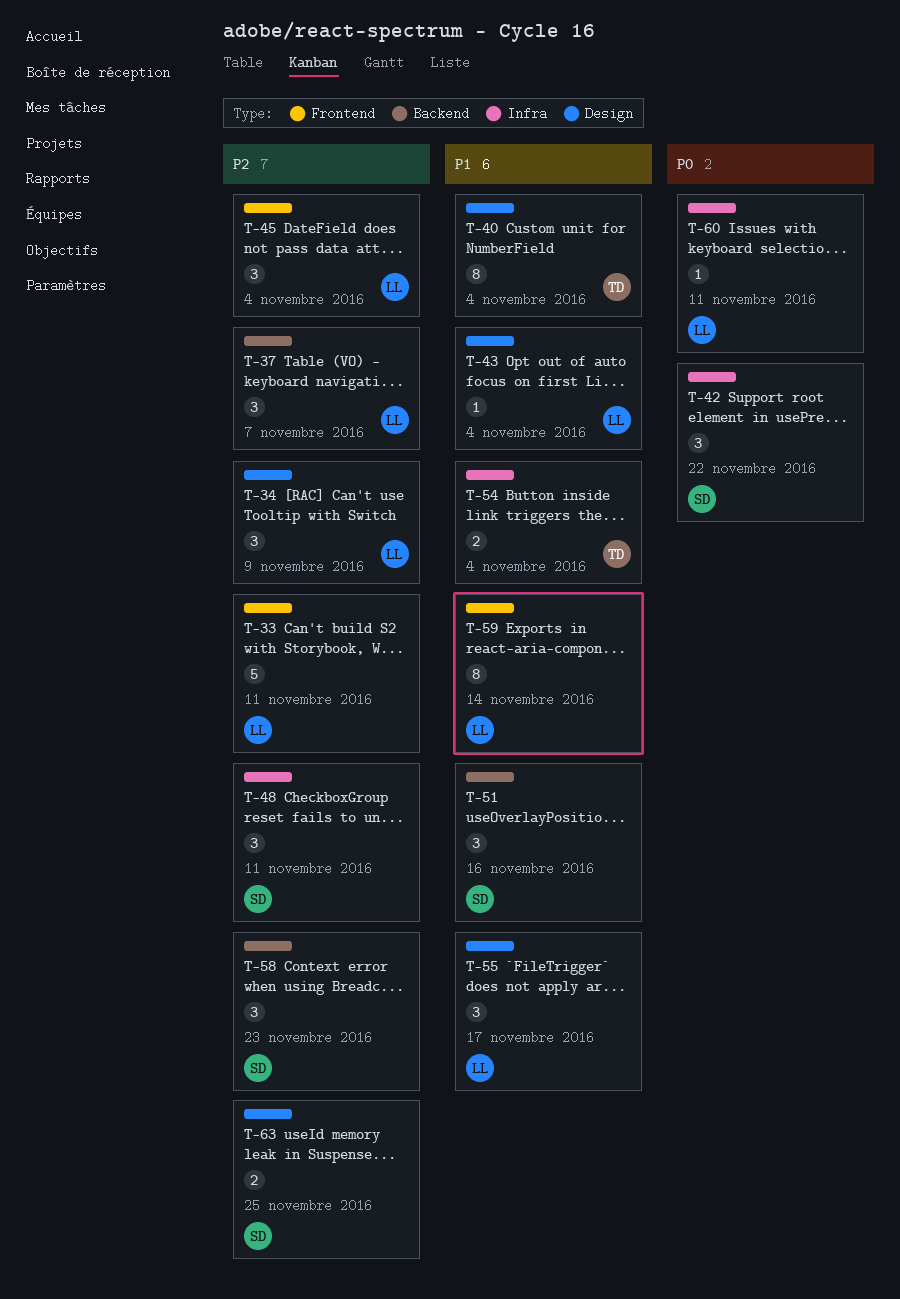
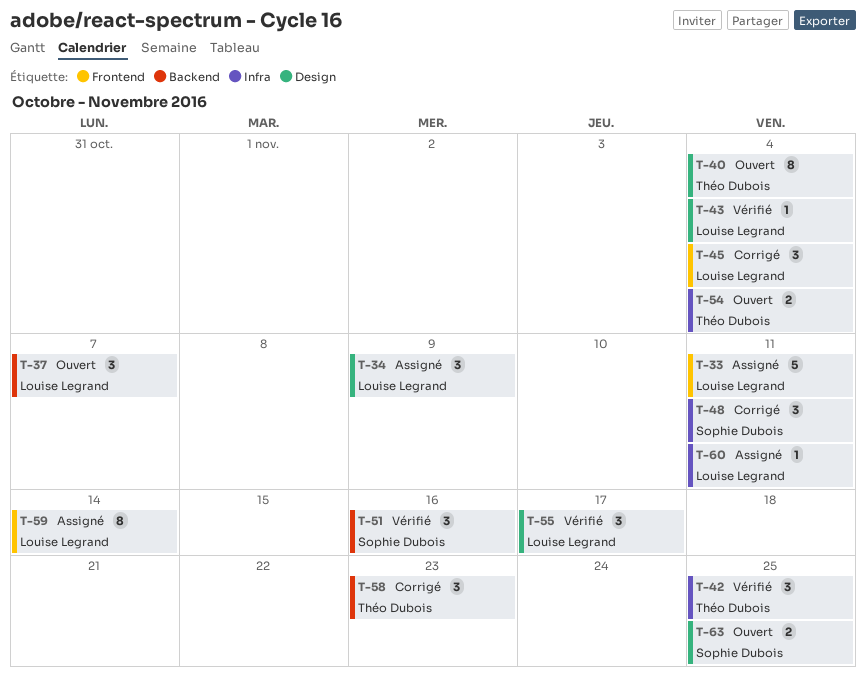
T-42, owner: Sophie Dubois -> Théo Dubois
T-42, due: Nov 22 -> Nov 25
T-58, owner: Sophie Dubois -> Théo Dubois

